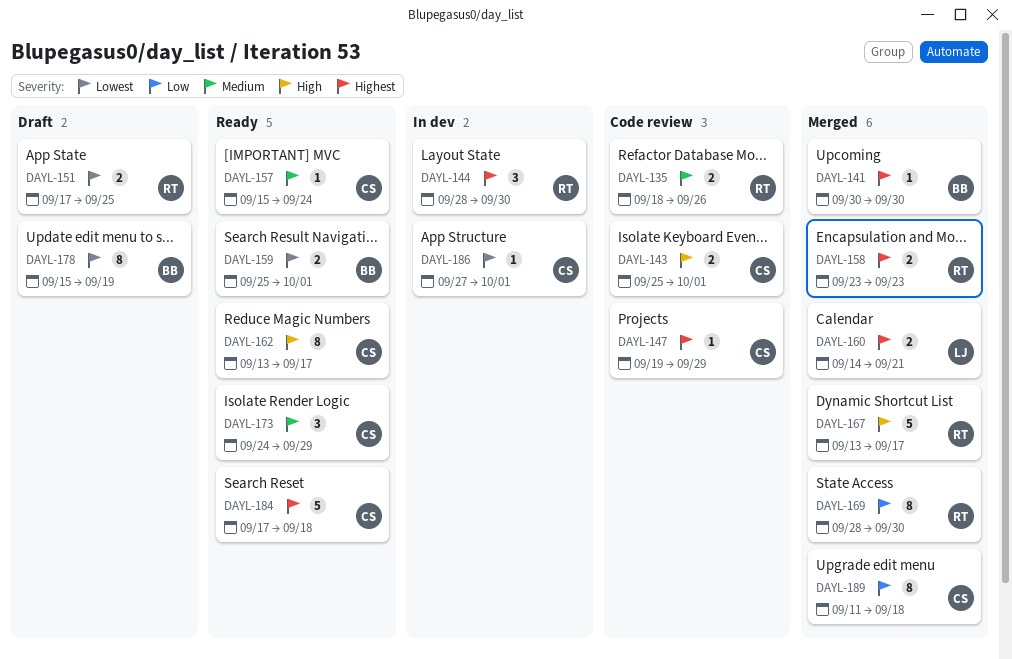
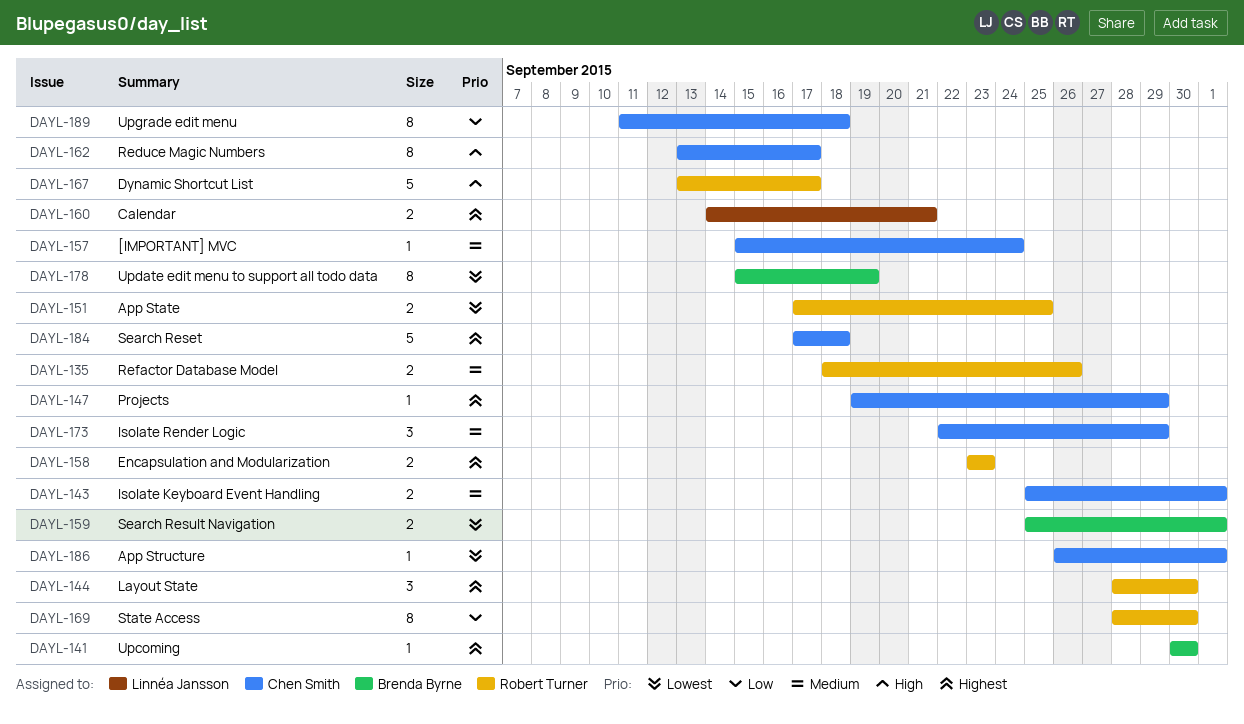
DAYL-143, priority: High -> Medium
DAYL-173, start: Sep 24 -> Sep 22
DAYL-186, start: Sep 27 -> Sep 26

